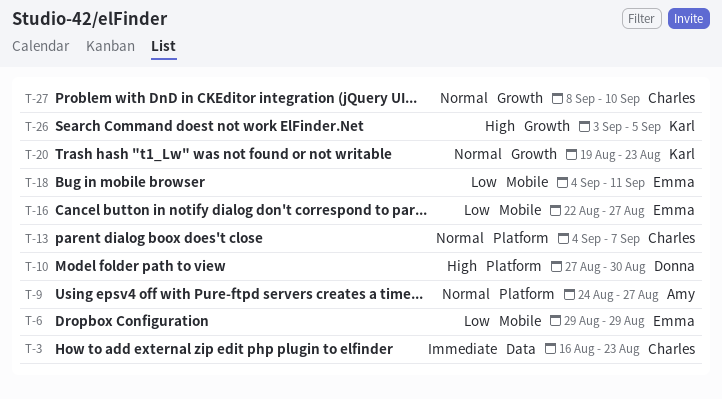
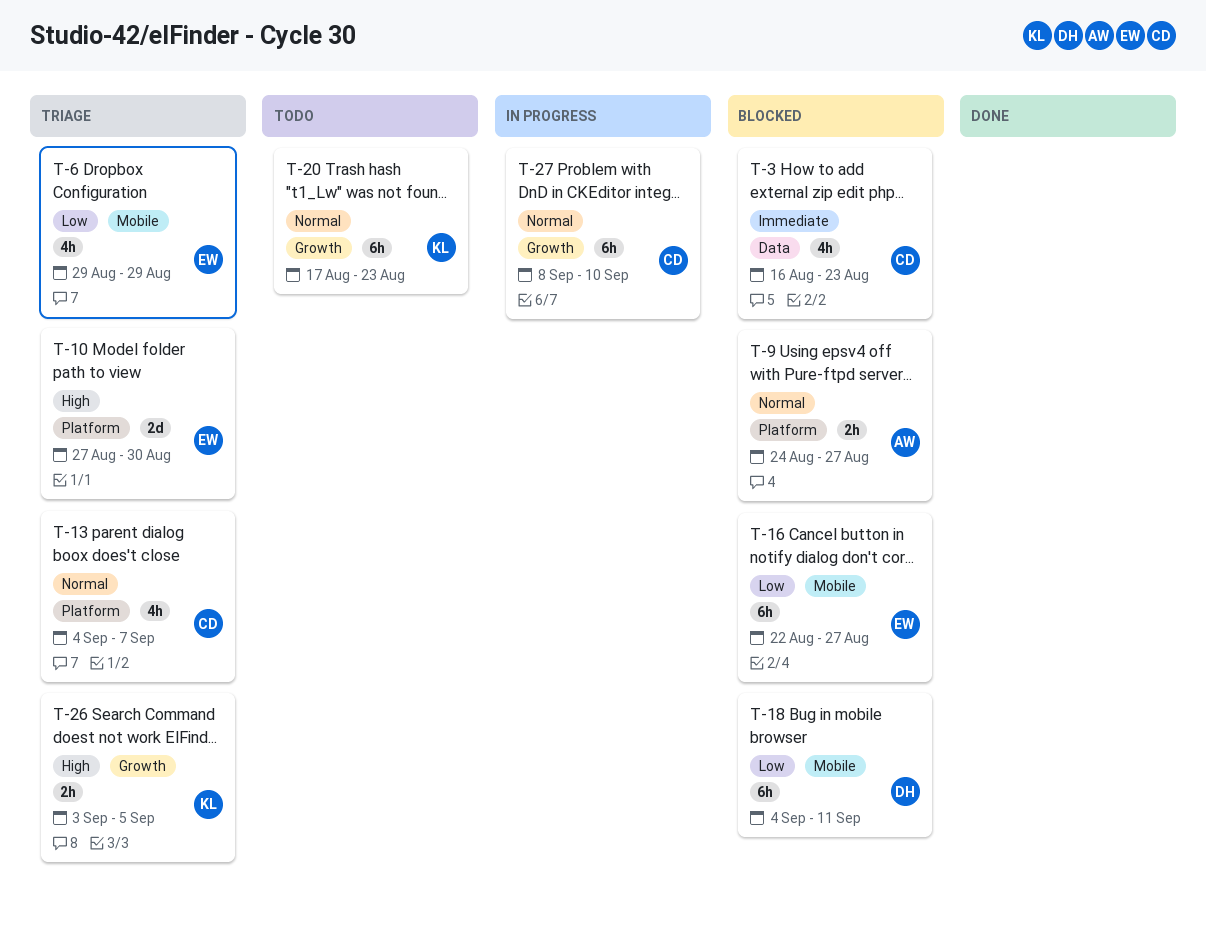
T-10, owner: Donna -> Emma
T-18, owner: Emma -> Donna
T-20, start: Aug 19 -> Aug 17

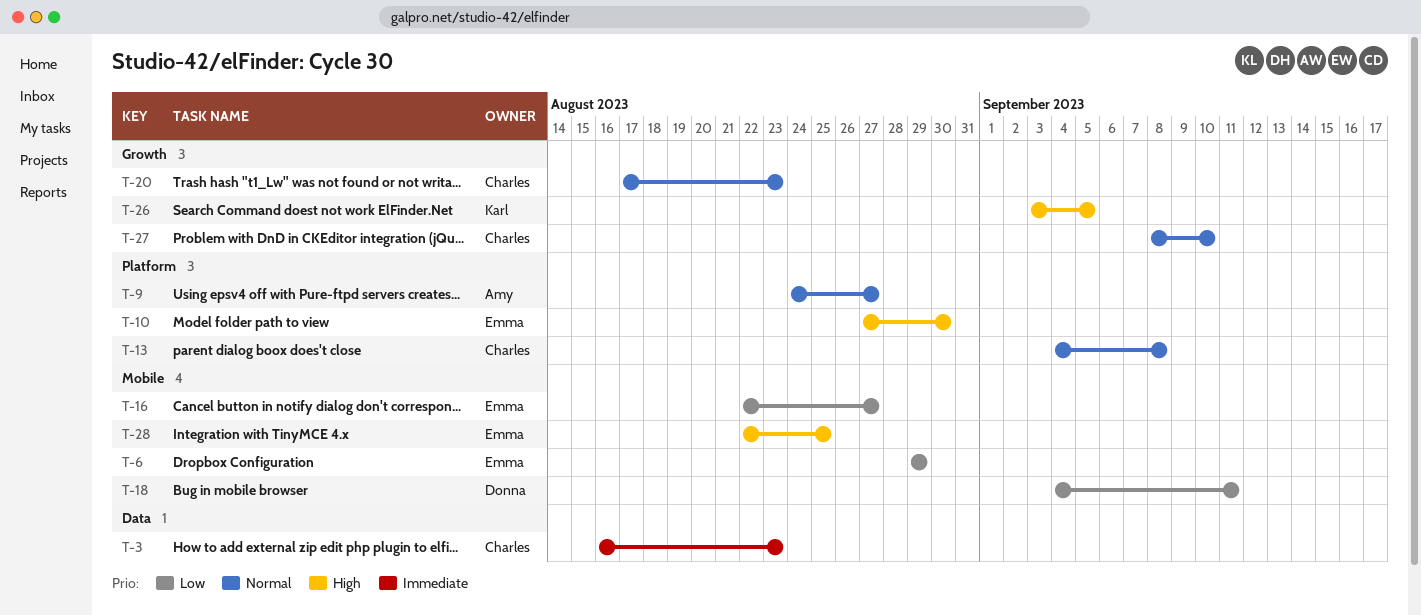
T-13, due: Sep 7 -> Sep 8
T-20, owner: Karl -> Charles
T-28: none -> present

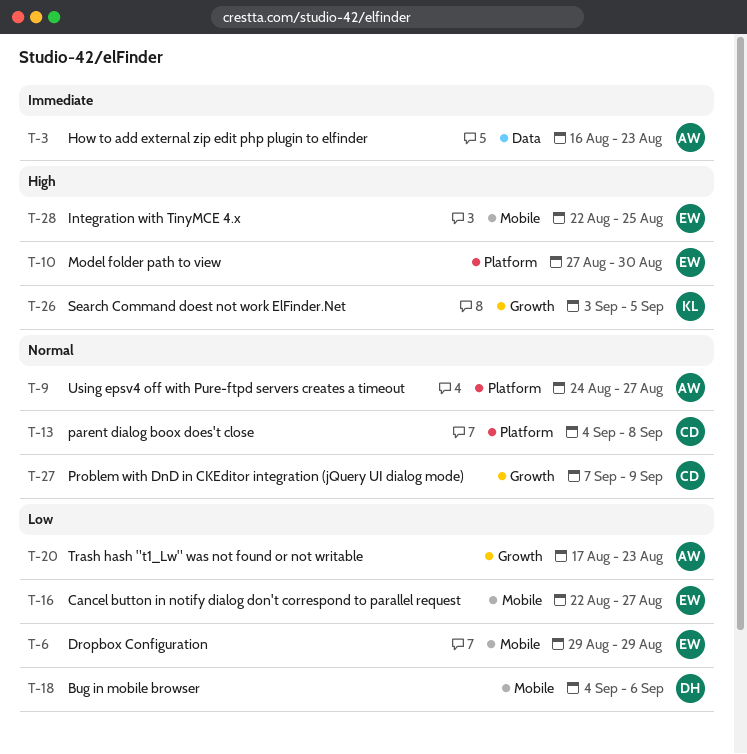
T-3, owner: Charles -> Amy
T-18, due: Sep 11 -> Sep 6
T-20, owner: Charles -> Amy
T-20, priority: Normal -> Low
T-27, start: Sep 8 -> Sep 7
T-27, due: Sep 10 -> Sep 9

